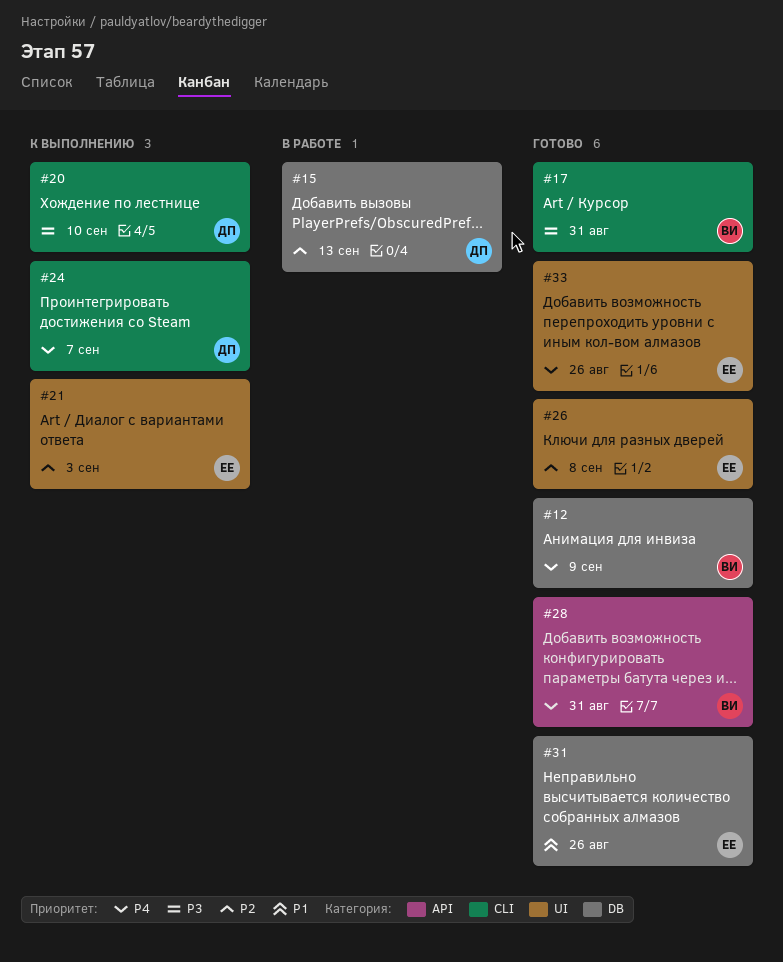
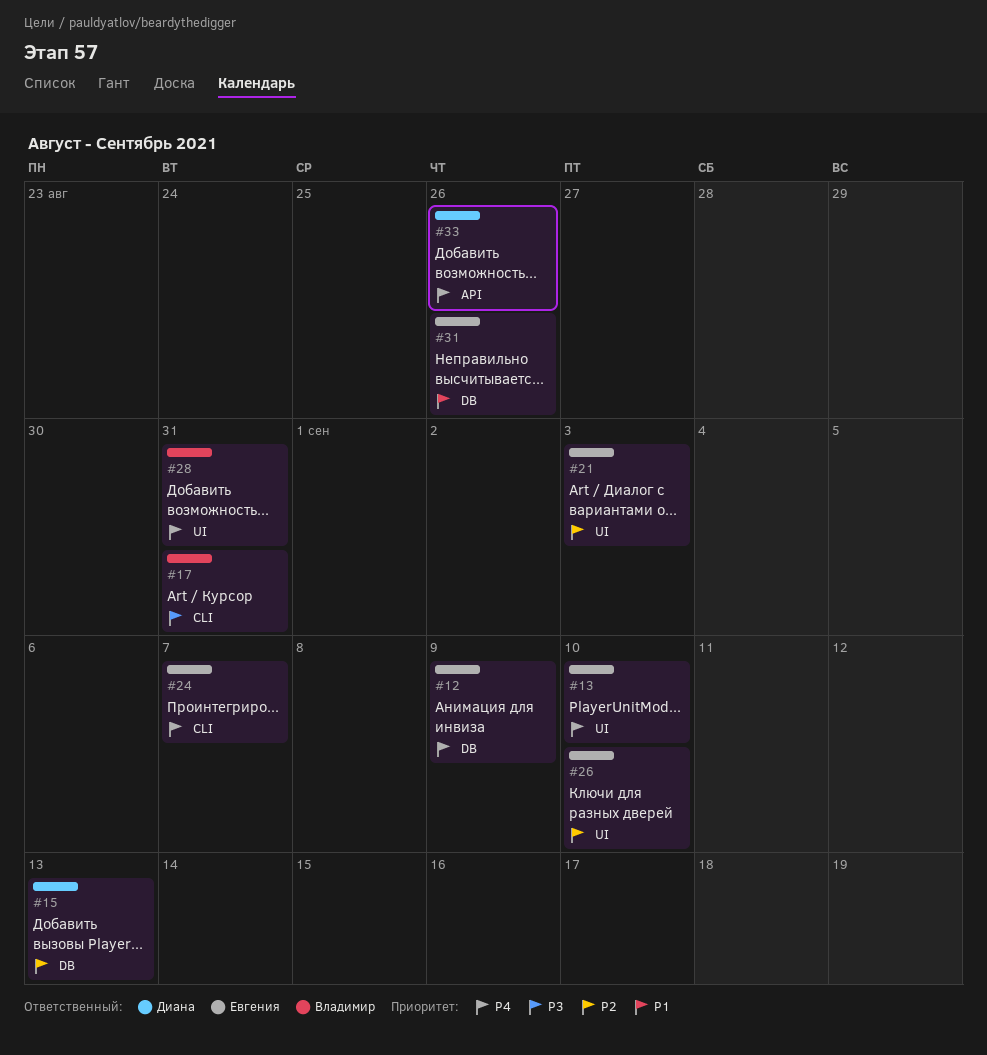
#12, owner: Владимир -> Евгения
#13: none -> present
#20: present -> none
#24, owner: Диана -> Евгения
#26, due: Sep 8 -> Sep 10
#28, label: API -> UI
#33, owner: Евгения -> Диана
#33, label: UI -> API

